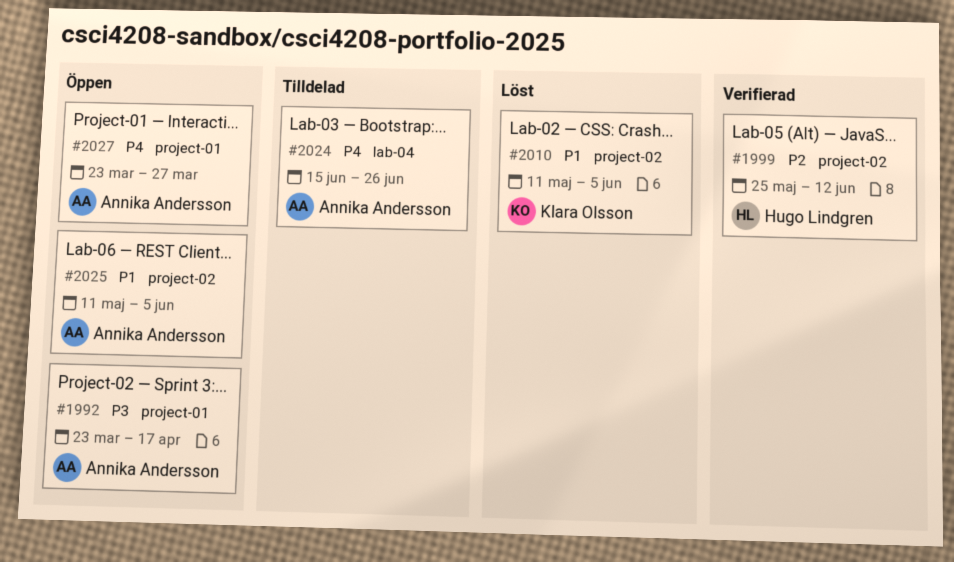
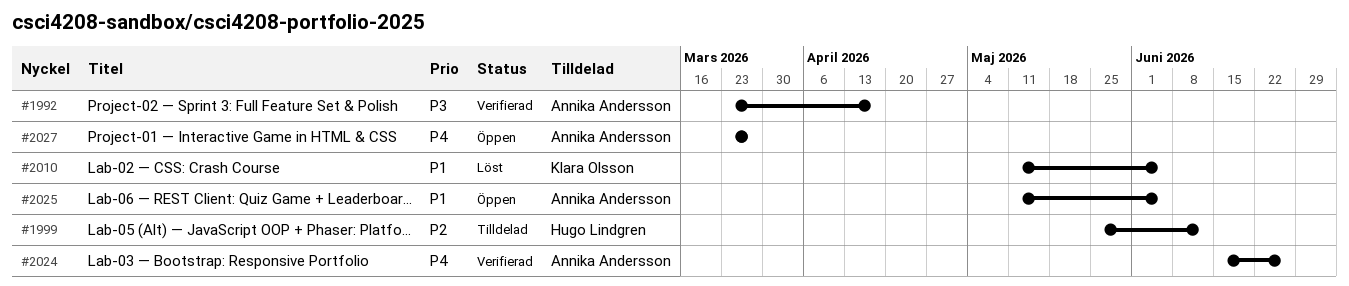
#1992, status: Öppen -> Verifierad
#1999, status: Verifierad -> Tilldelad
#2024, status: Tilldelad -> Verifierad

